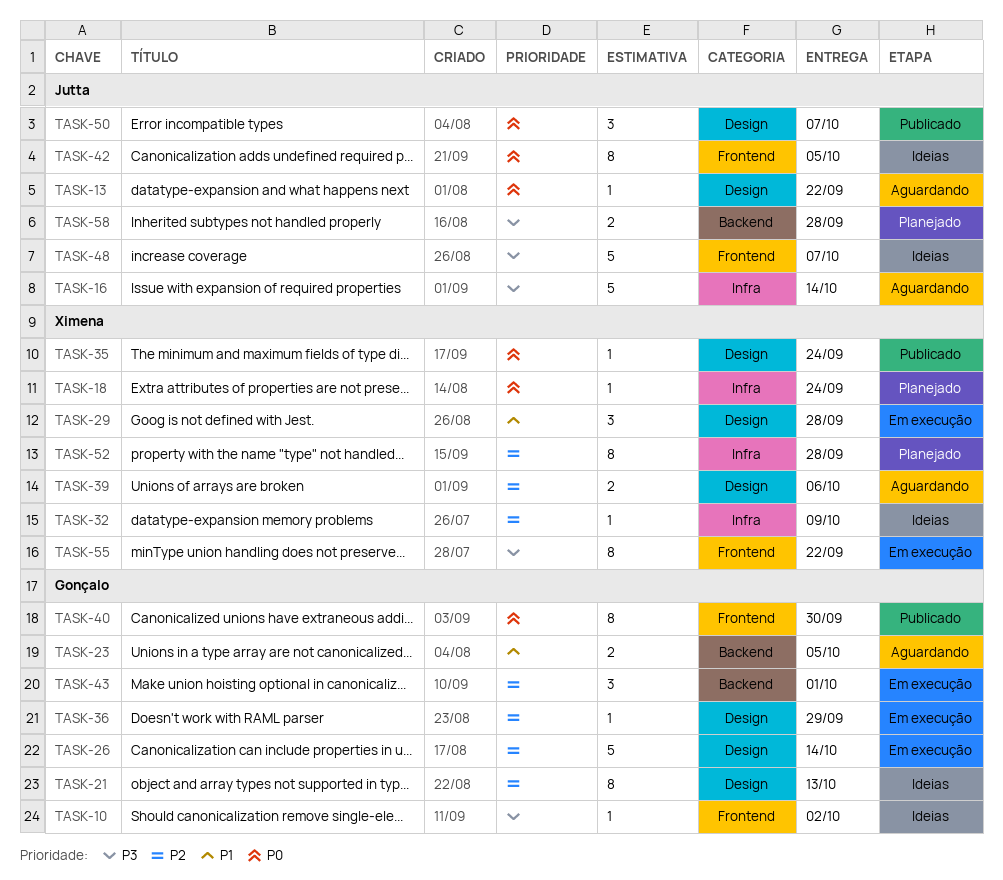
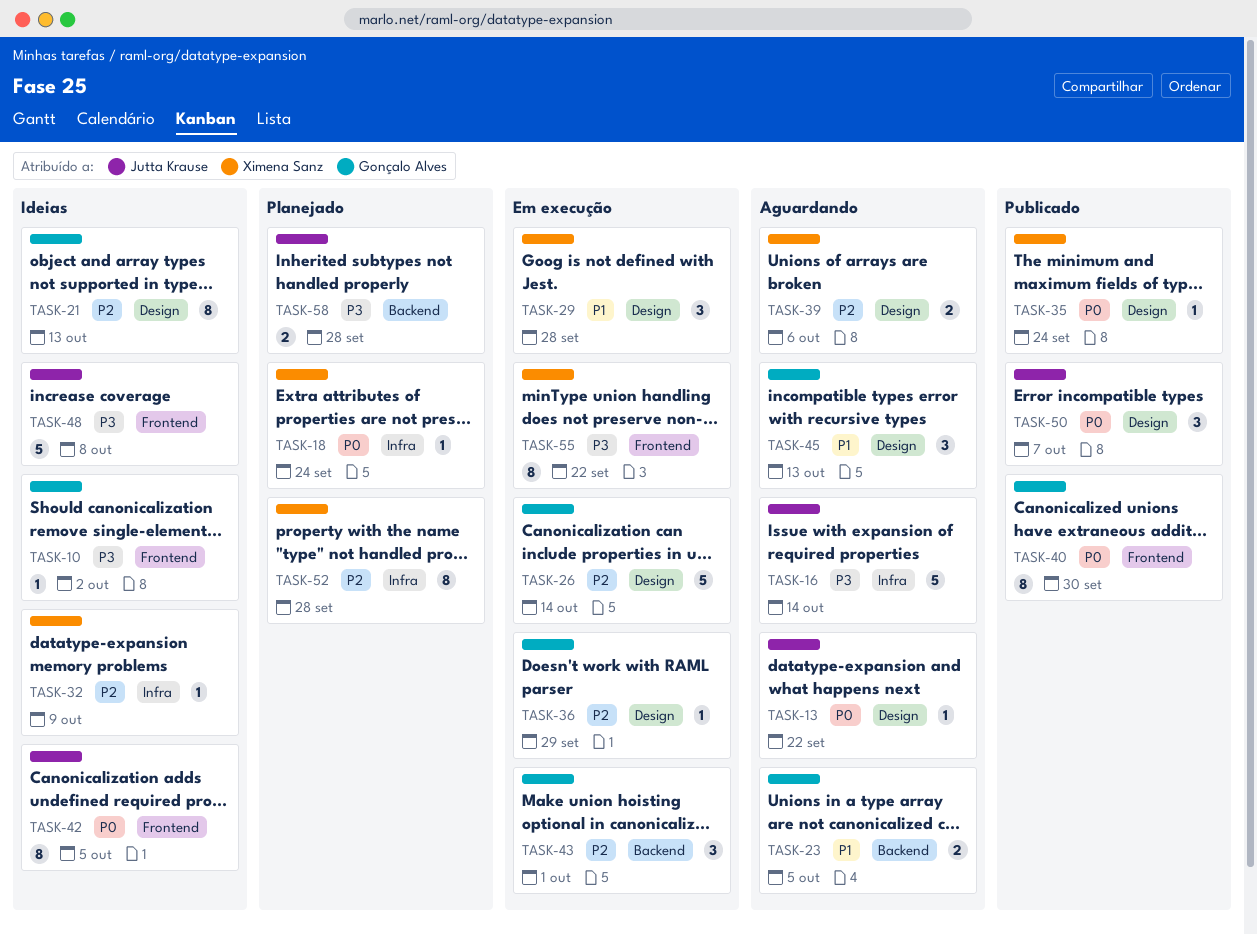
TASK-45: none -> present
TASK-48, due: Oct 7 -> Oct 8

